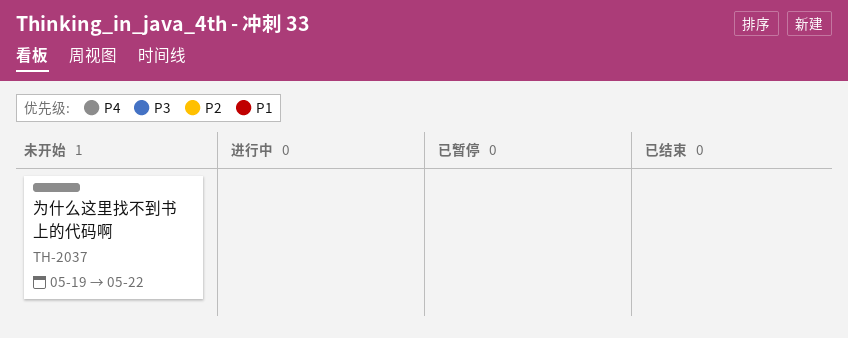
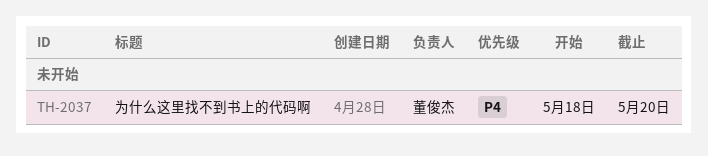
TH-2037, start: May 19 -> May 18
TH-2037, due: May 22 -> May 20

